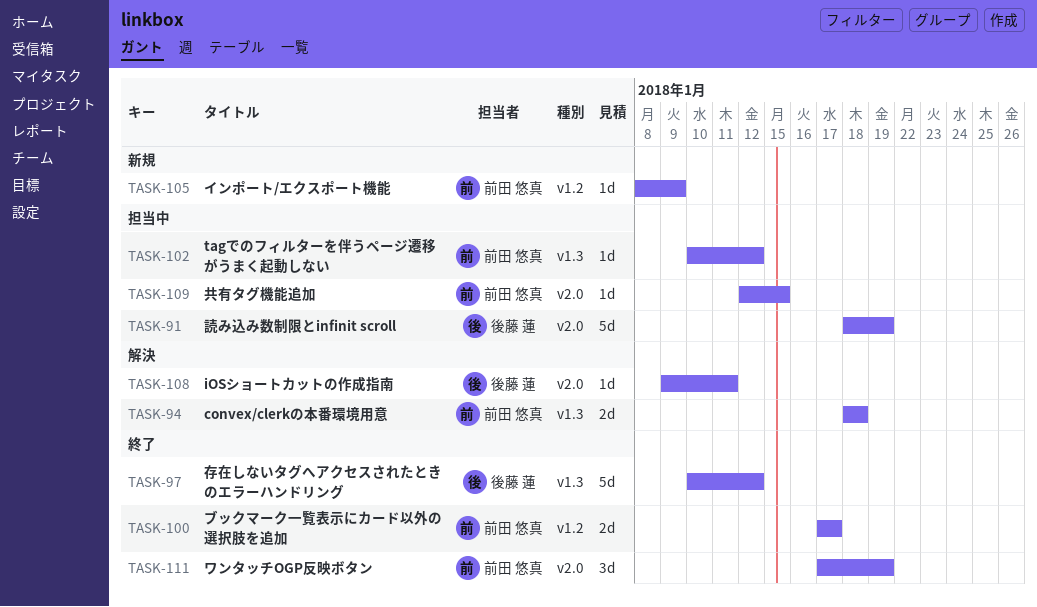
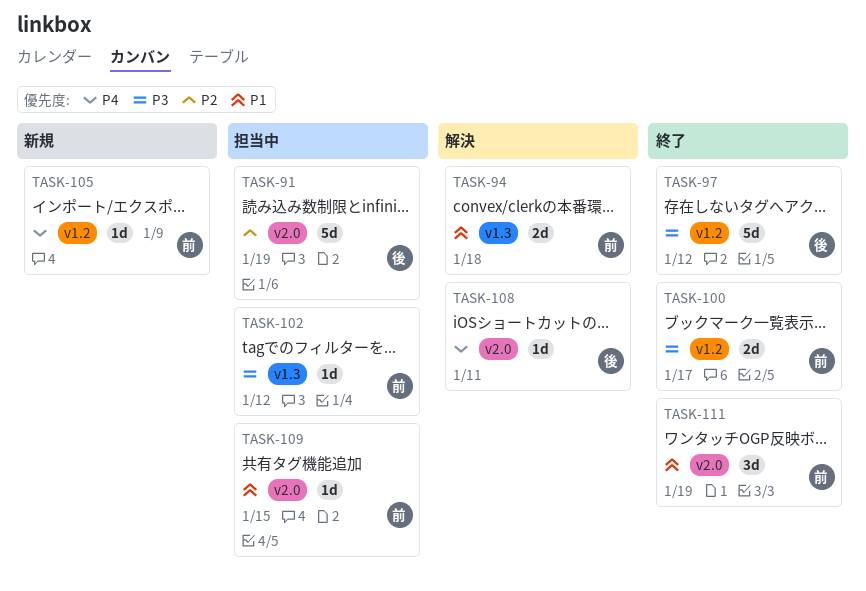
TASK-97, label: v1.3 -> v1.2

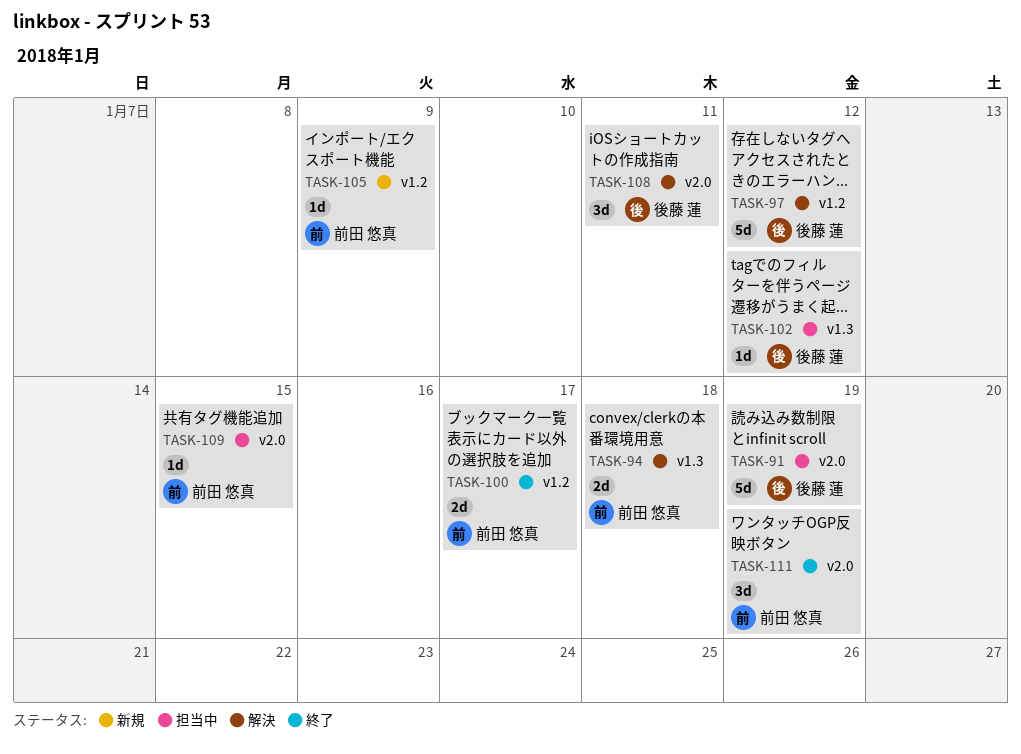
TASK-97, status: 終了 -> 解決
TASK-102, owner: 前田 悠真 -> 後藤 蓮
TASK-108, estimate: 1d -> 3d

